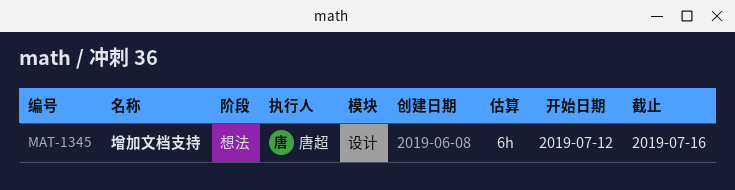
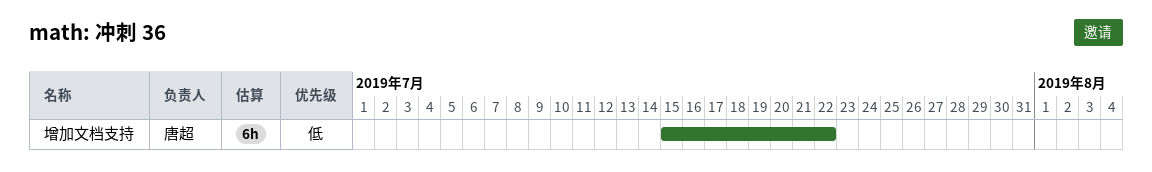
增加文档支持, start: Jul 12 -> Jul 15
增加文档支持, due: Jul 16 -> Jul 22

